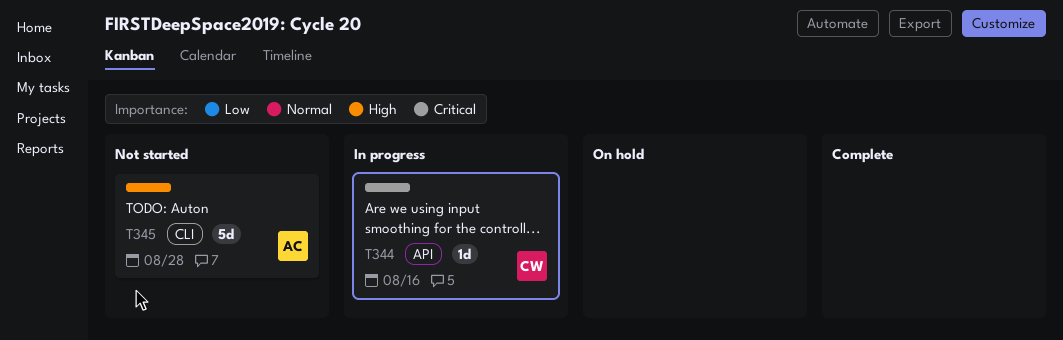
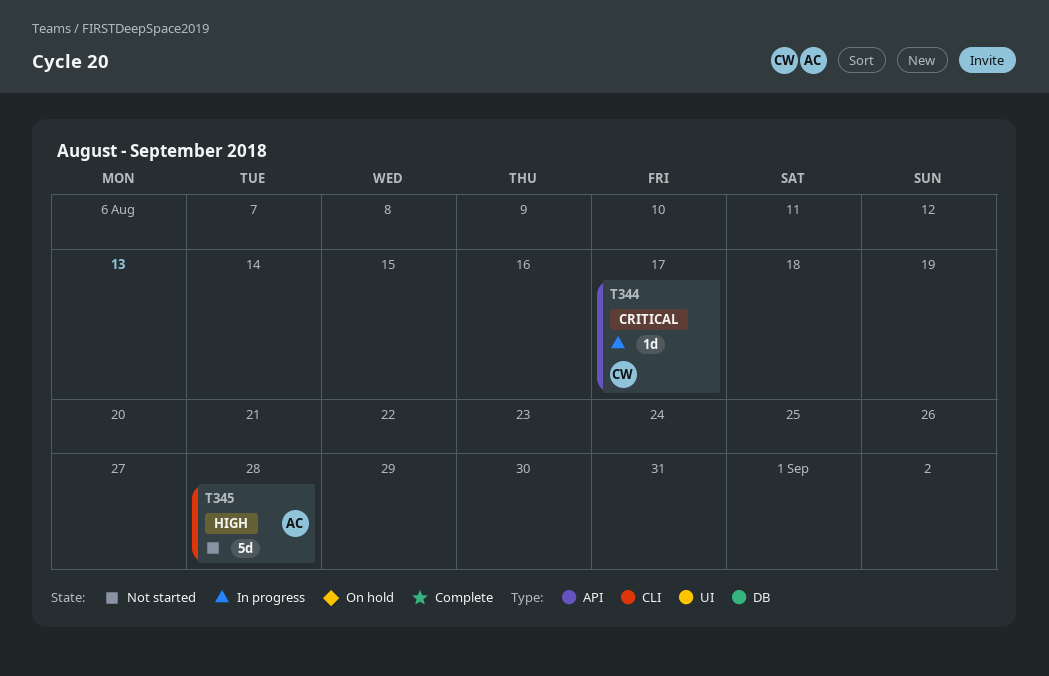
T344, due: Aug 16 -> Aug 17

